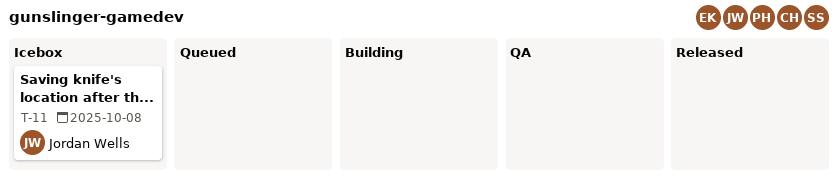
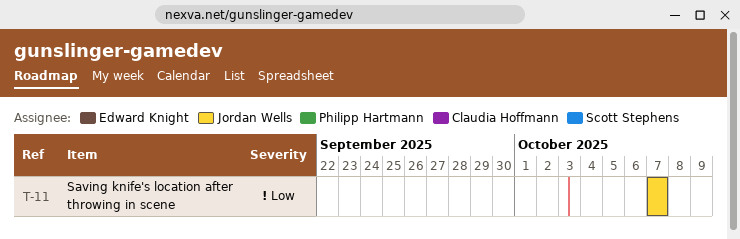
T-11, due: Oct 8 -> Oct 7

